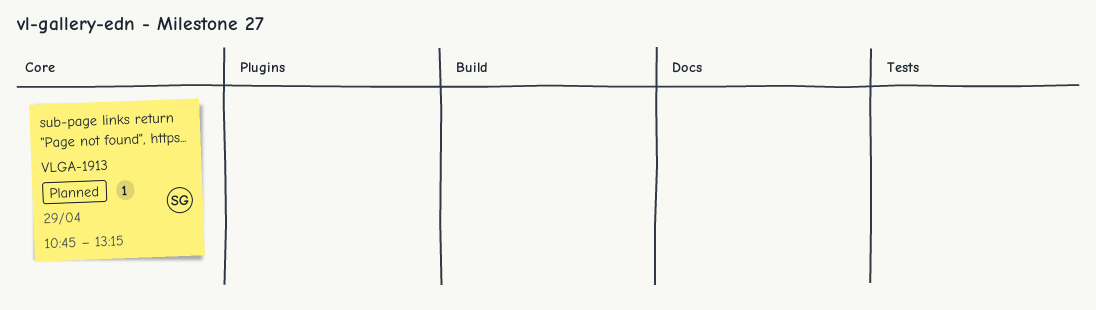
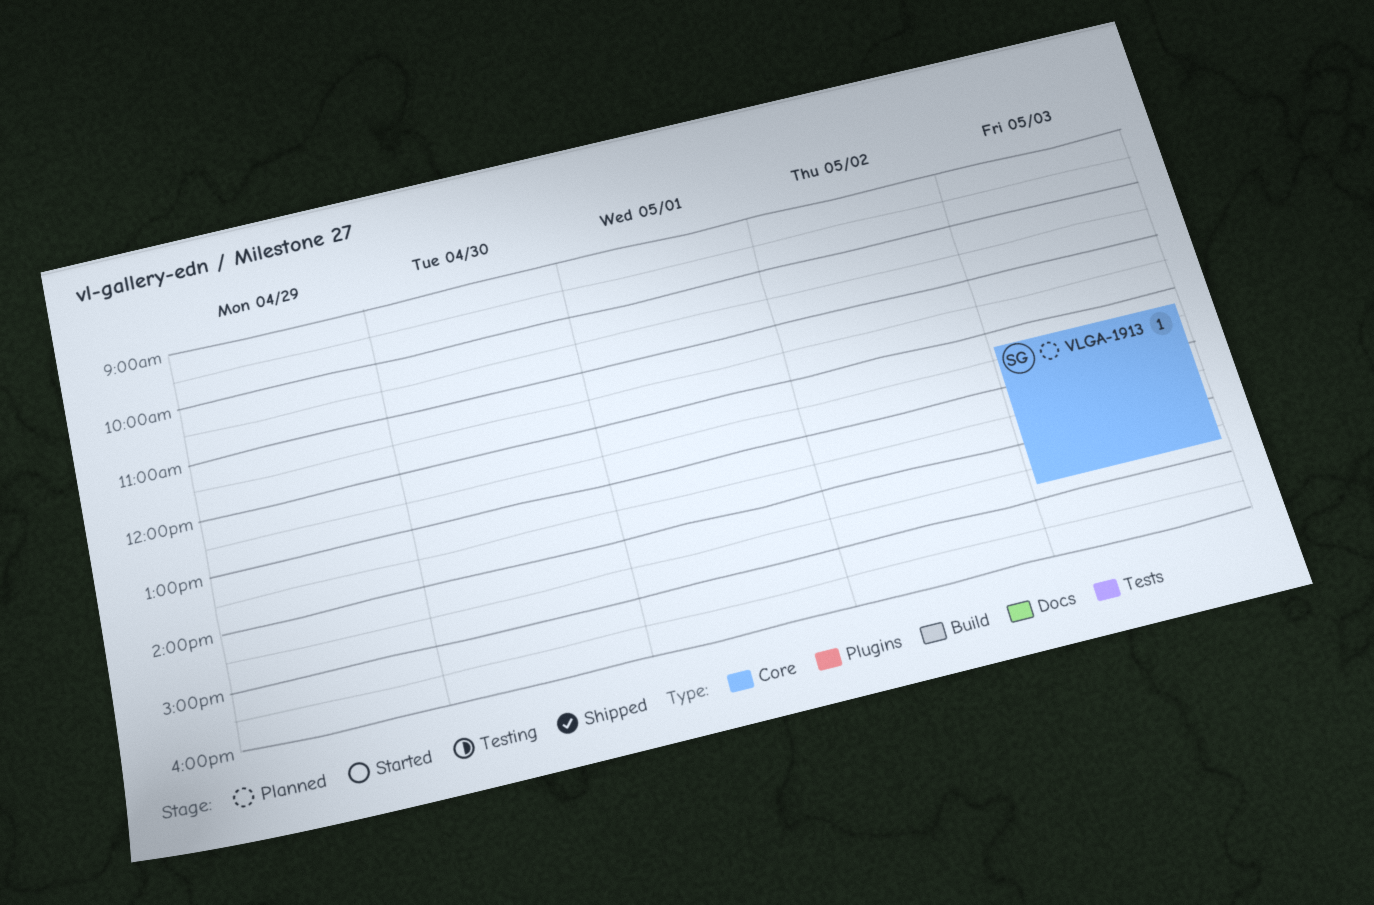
VLGA-1913, day: Apr 29 -> May 3
VLGA-1913, begins: 10:45 -> 12:15
VLGA-1913, ends: 13:15 -> 14:45

